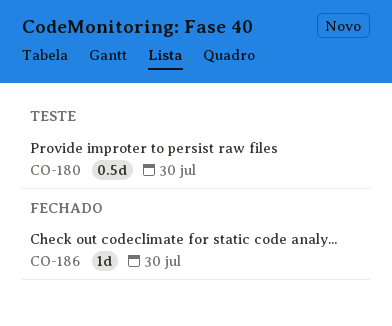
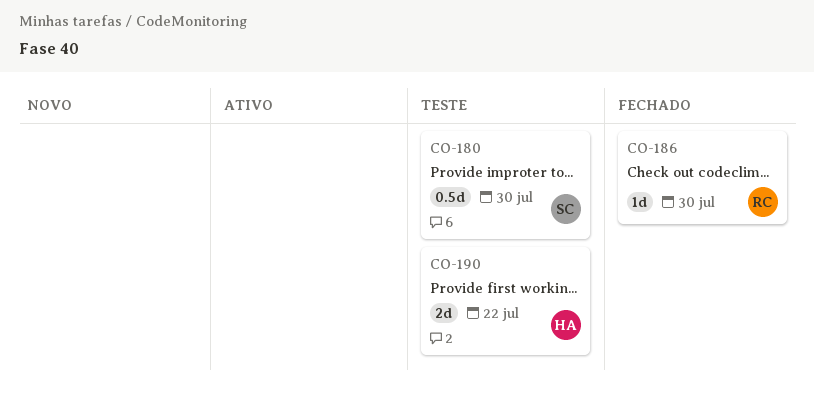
CO-190: none -> present

